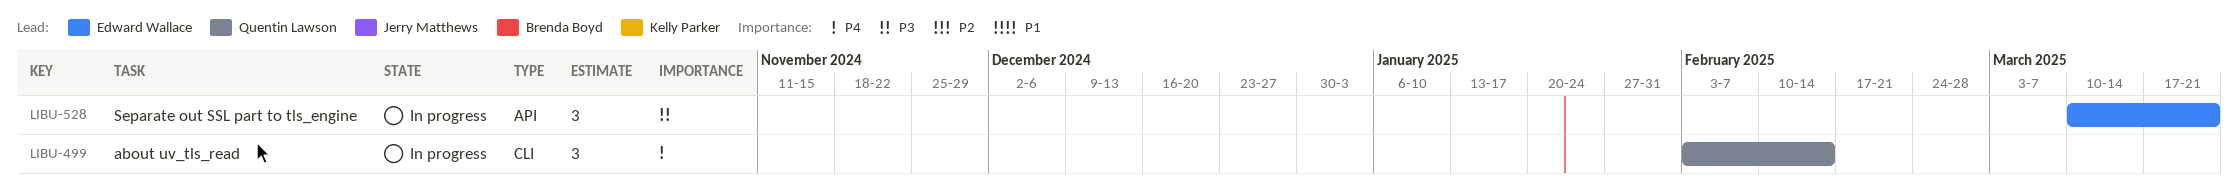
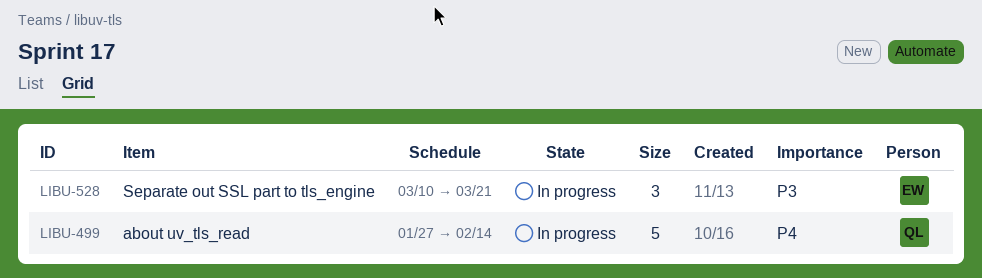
LIBU-499, estimate: 3 -> 5
LIBU-499, start: Feb 3 -> Jan 27

